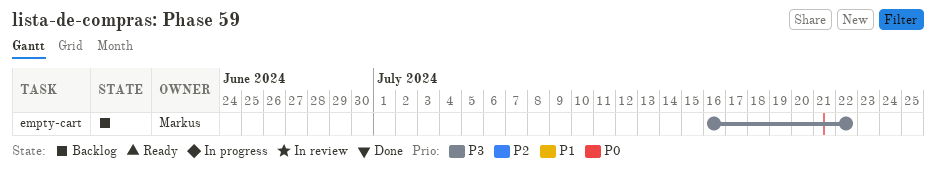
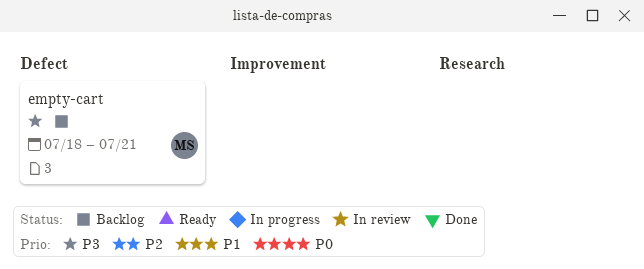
empty-cart, start: Jul 16 -> Jul 18
empty-cart, due: Jul 22 -> Jul 21

